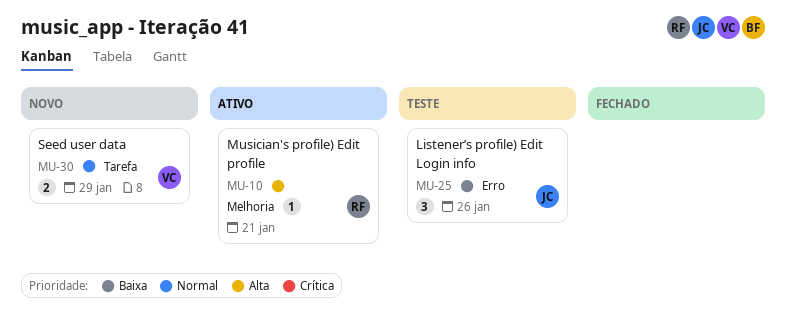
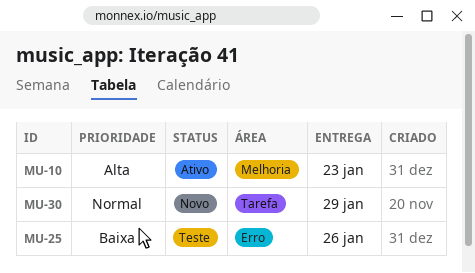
MU-10, due: Jan 21 -> Jan 23

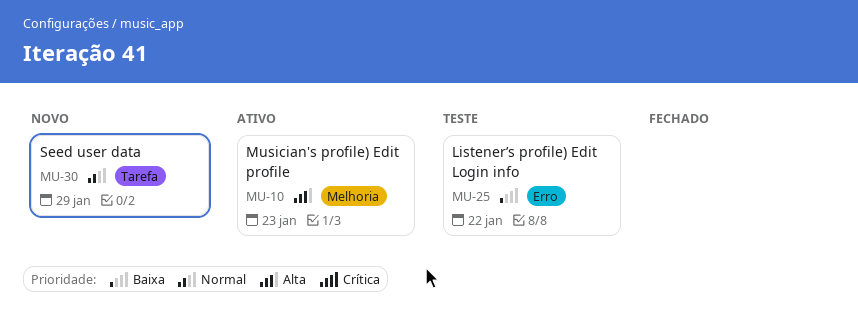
MU-25, due: Jan 26 -> Jan 22

